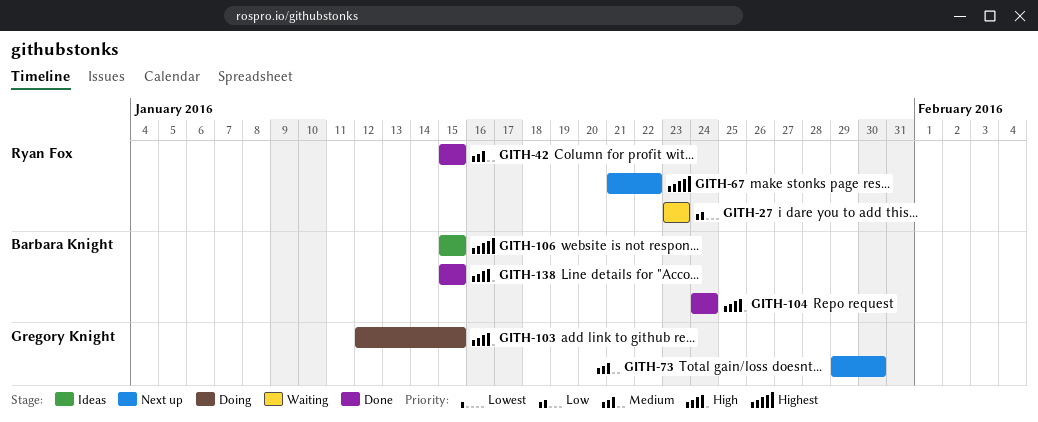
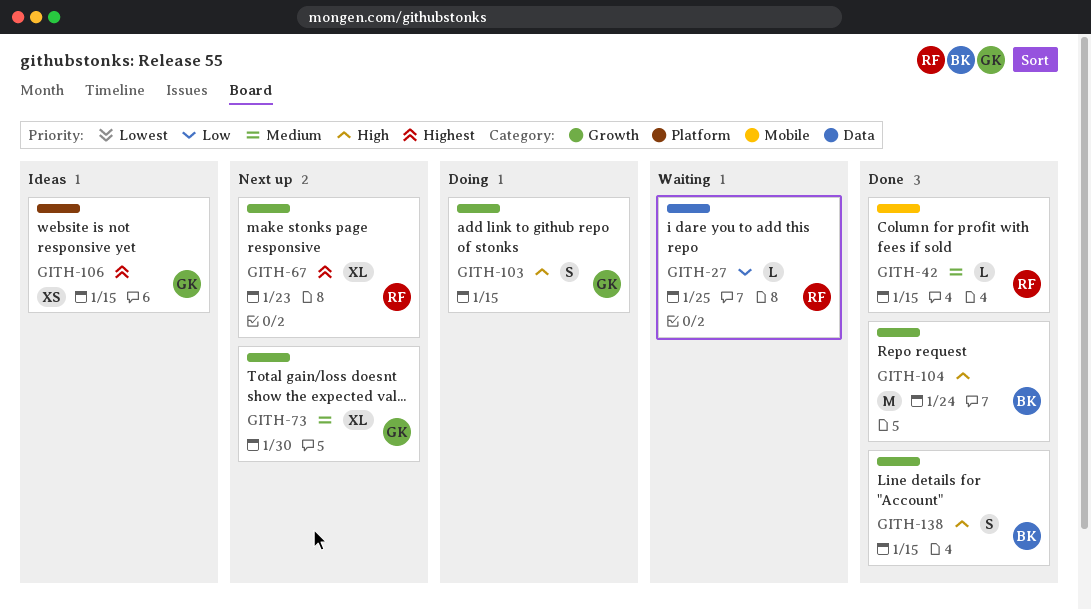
GITH-27, due: Jan 23 -> Jan 25
GITH-67, due: Jan 22 -> Jan 23
GITH-106, owner: Barbara Knight -> Gregory Knight

